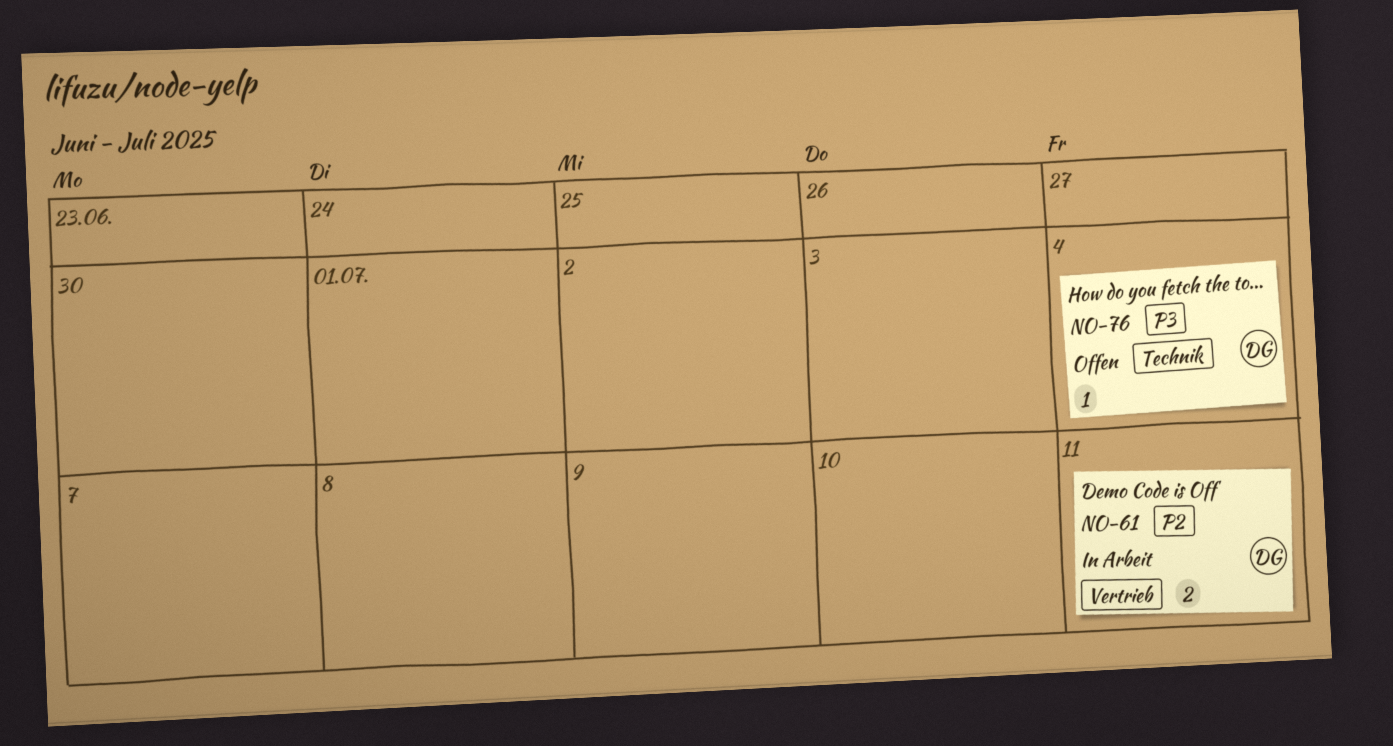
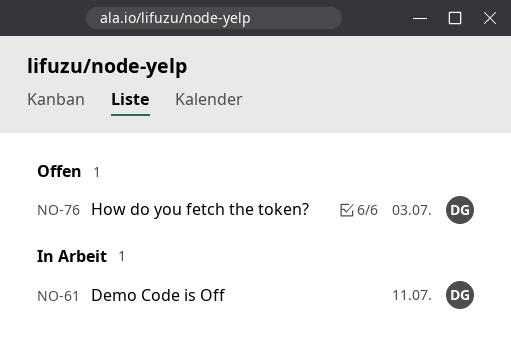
NO-76, due: Jul 4 -> Jul 3

